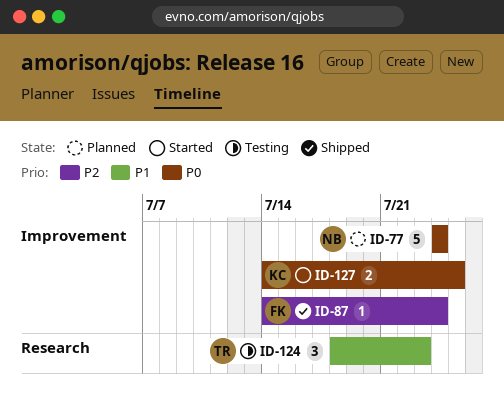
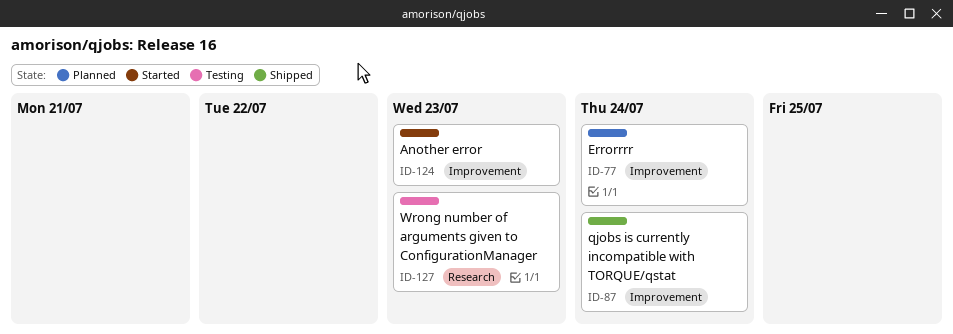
ID-124, status: Testing -> Started
ID-124, label: Research -> Improvement
ID-127, status: Started -> Testing
ID-127, label: Improvement -> Research
ID-127, due: Jul 25 -> Jul 23

